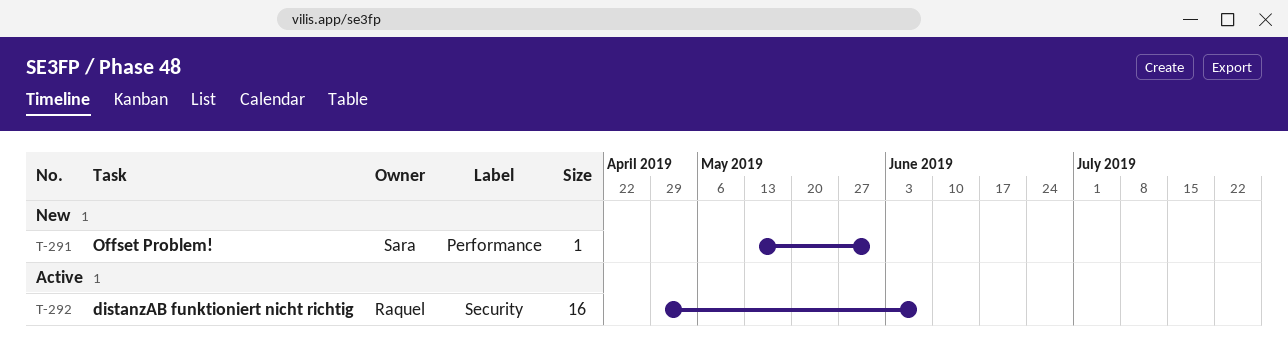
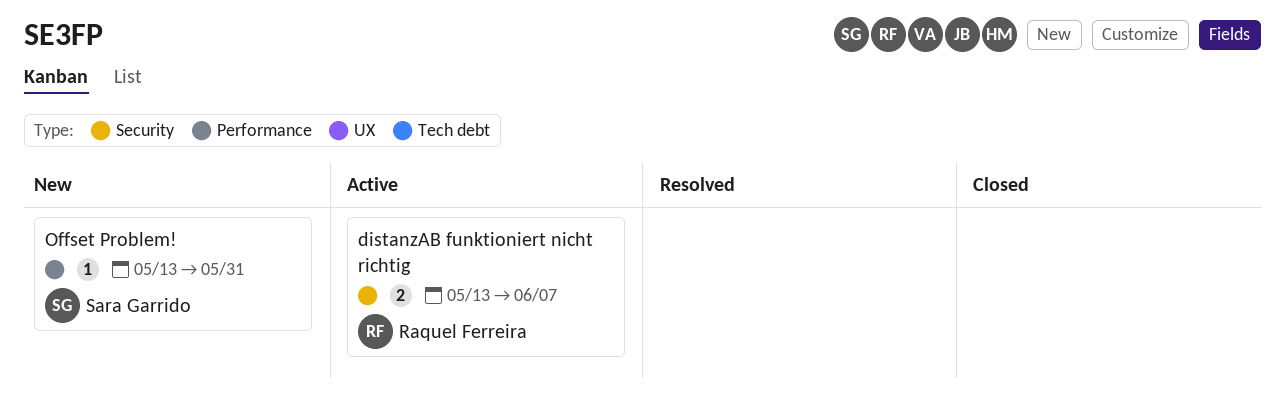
distanzAB funktioniert nicht richtig, estimate: 16 -> 2
distanzAB funktioniert nicht richtig, start: Apr 29 -> May 13

